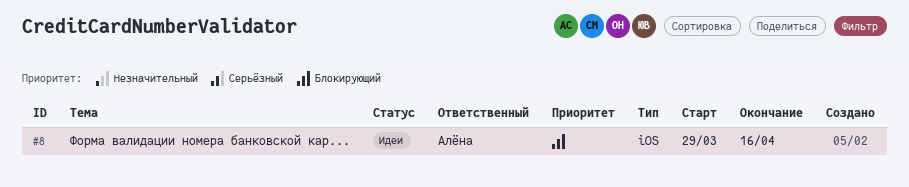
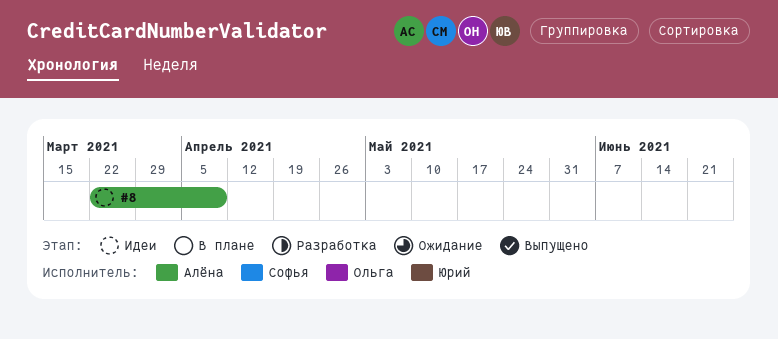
#8, start: Mar 29 -> Mar 22
#8, due: Apr 16 -> Apr 9

